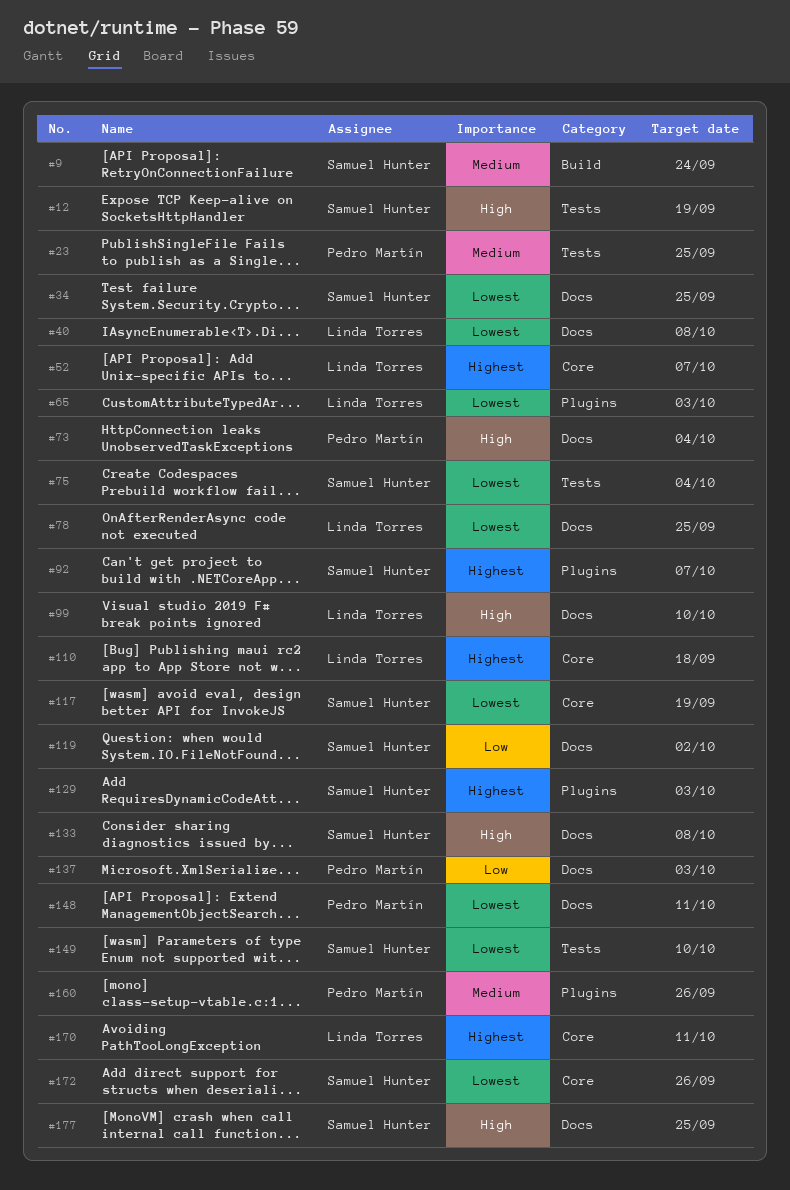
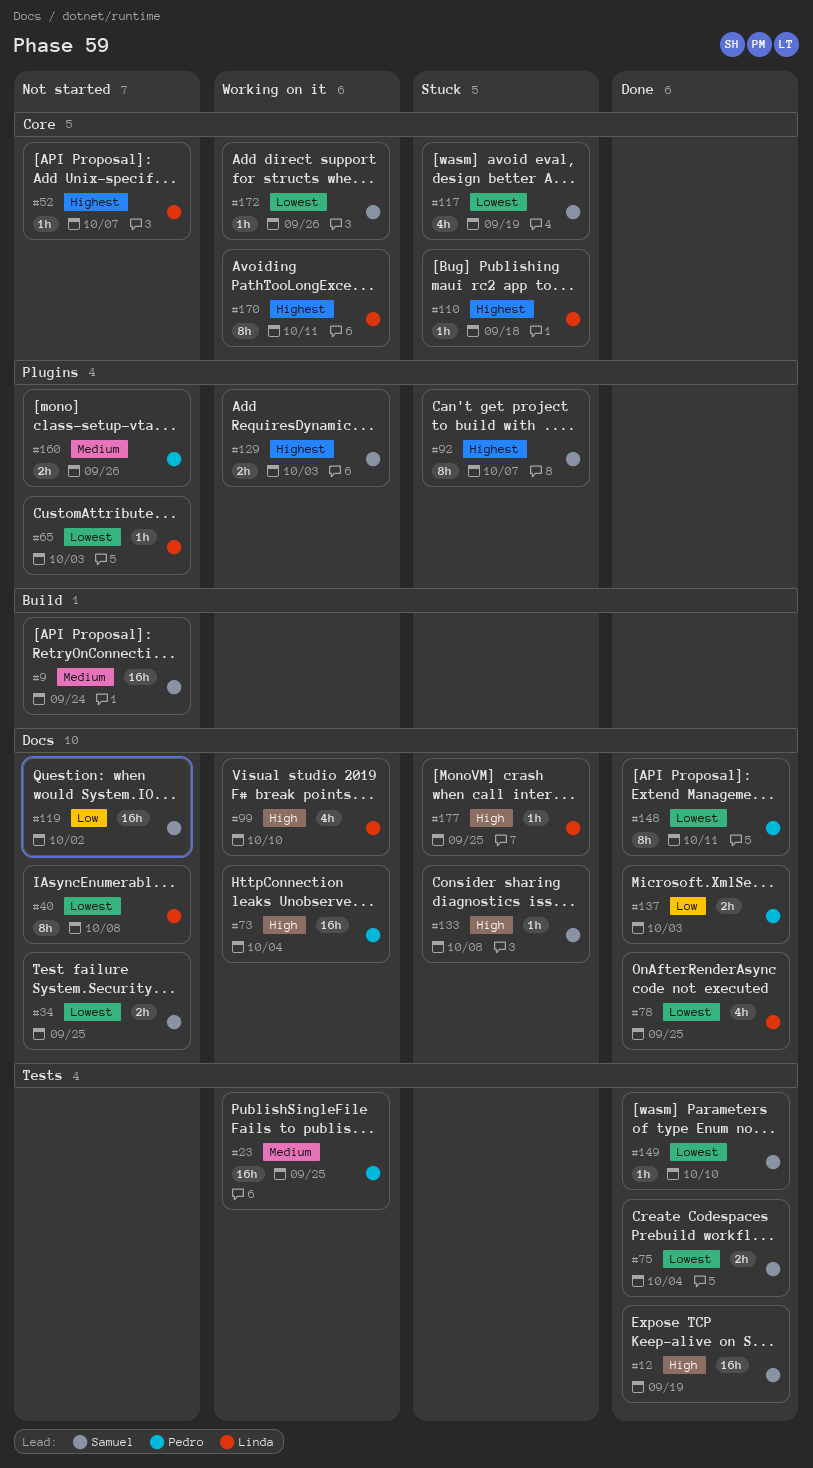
#177, owner: Samuel Hunter -> Linda Torres

